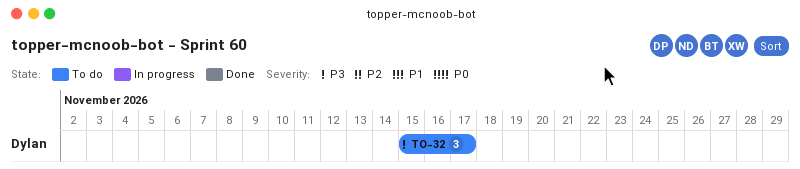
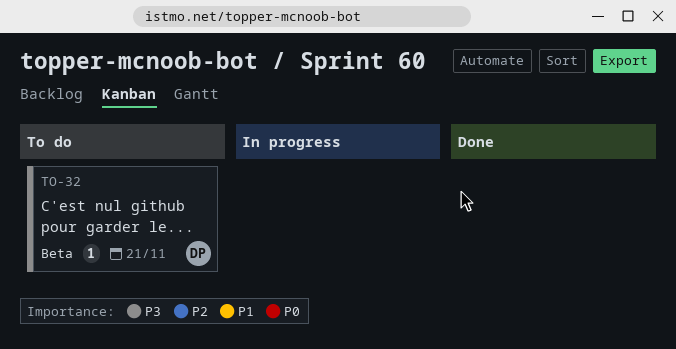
TO-32, estimate: 3 -> 1
TO-32, due: Nov 17 -> Nov 21

